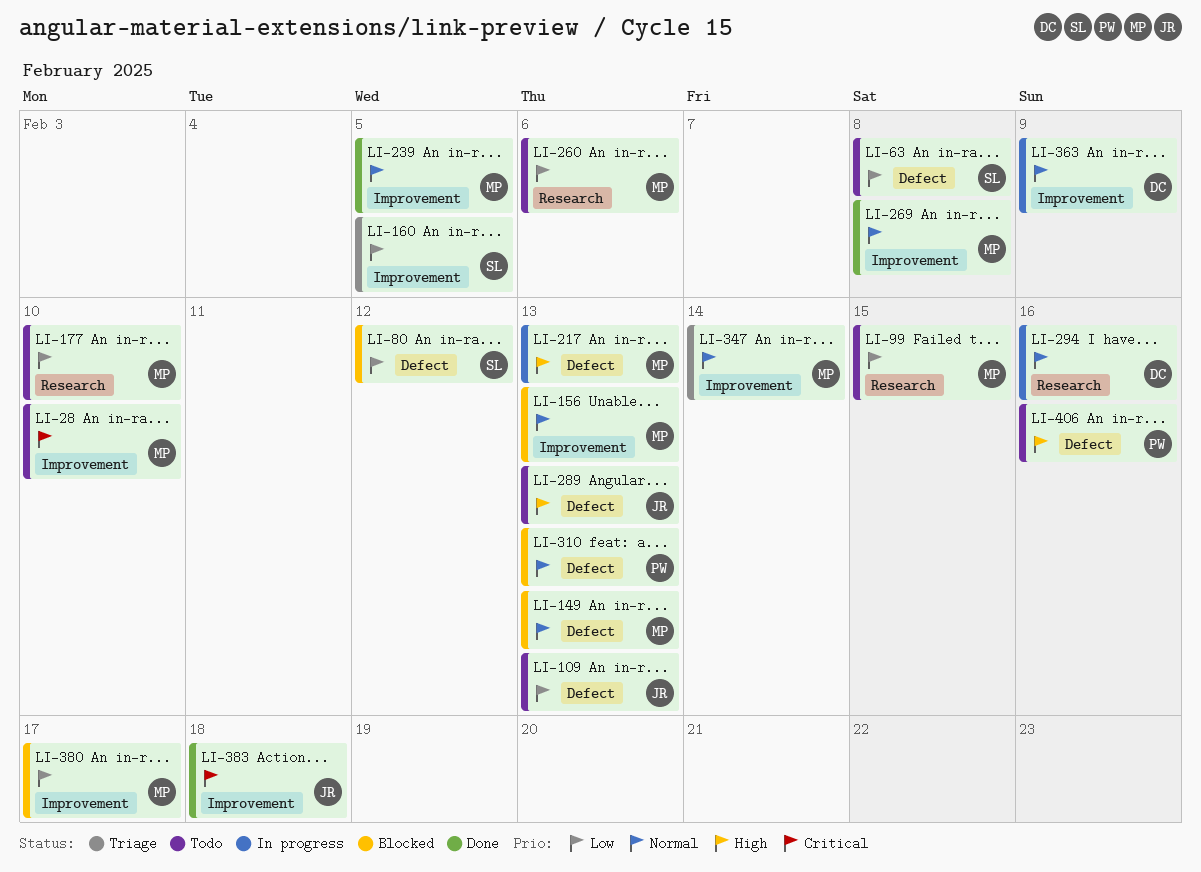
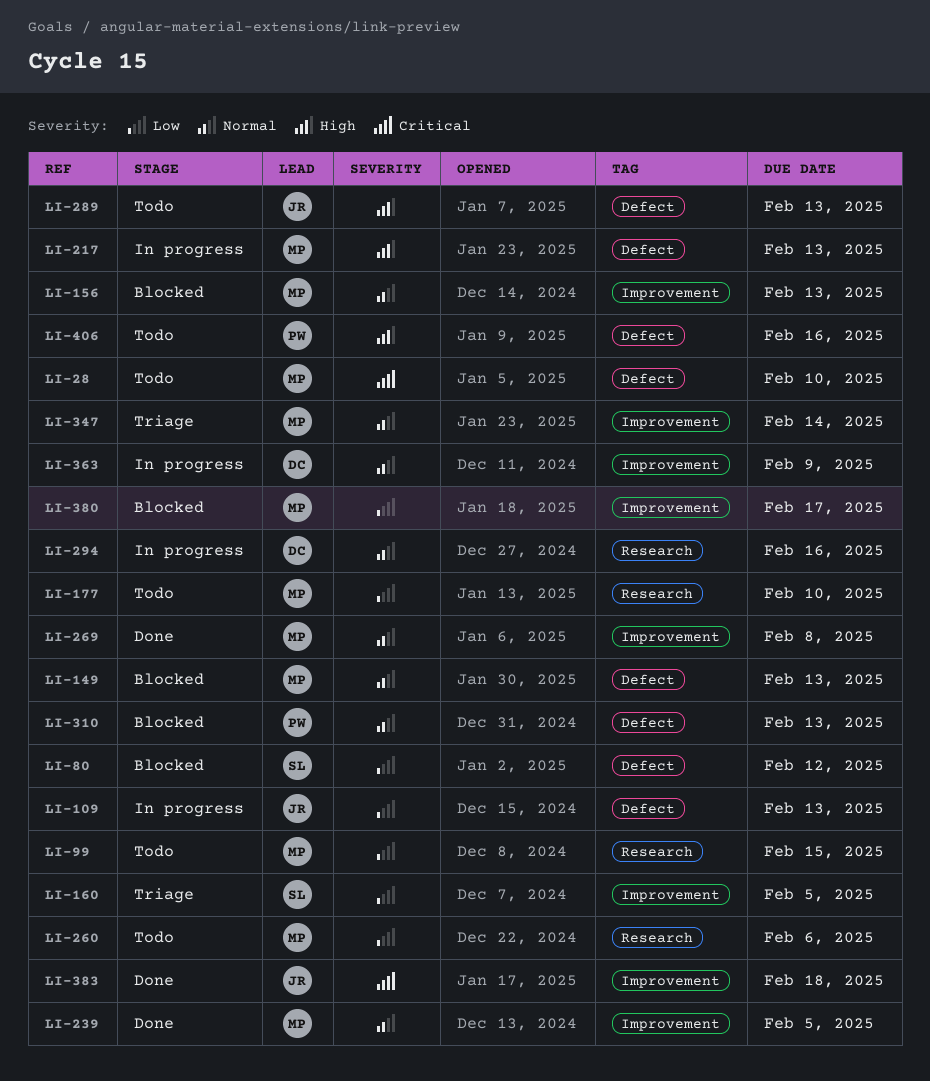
LI-28, label: Improvement -> Defect
LI-63: present -> none
LI-109, status: Todo -> In progress

